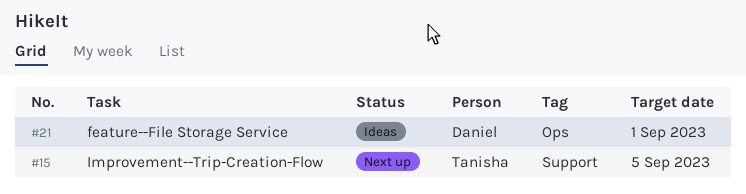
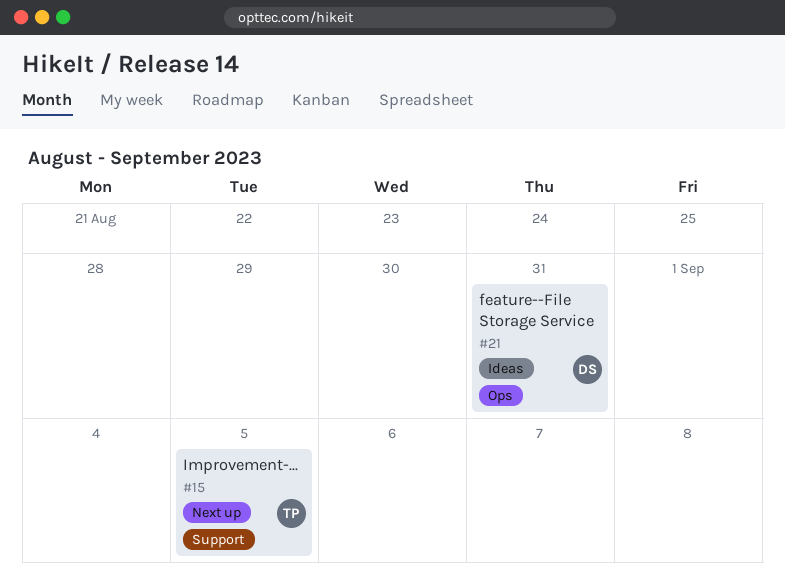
#21, due: Sep 1 -> Aug 31

